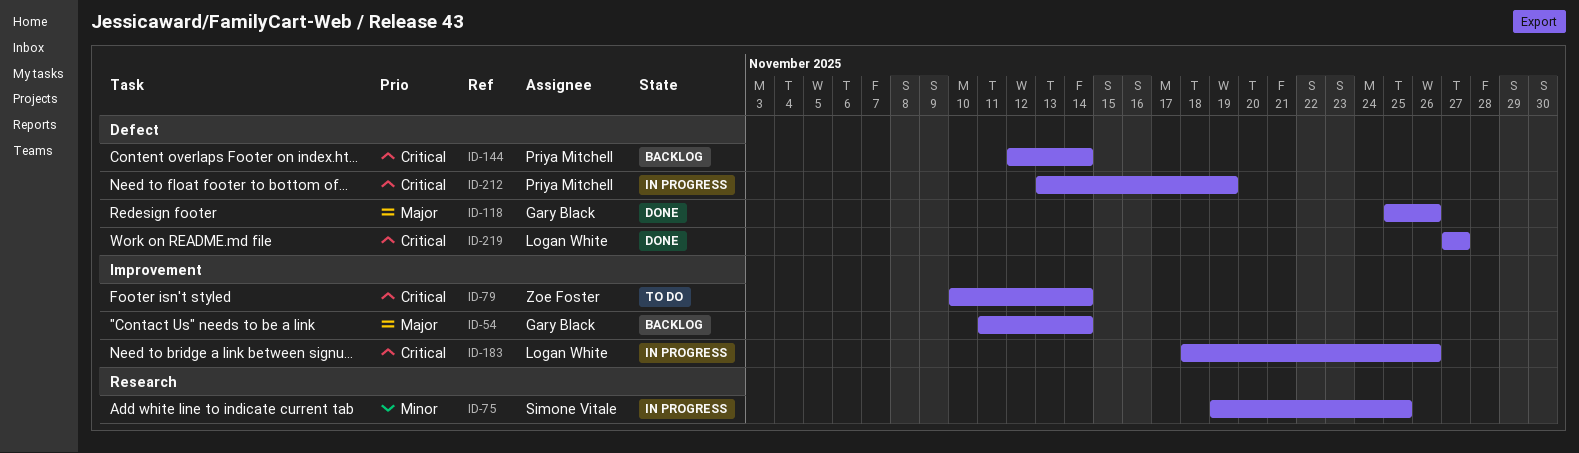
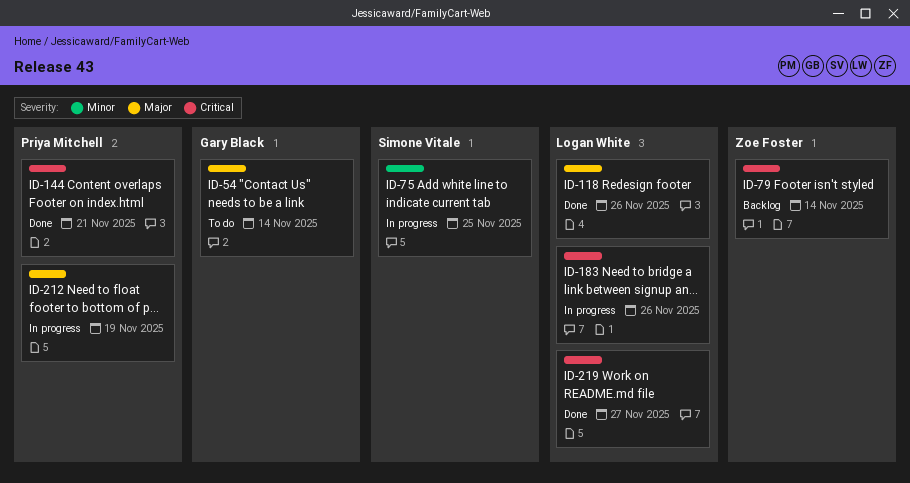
ID-54, status: Backlog -> To do
ID-79, status: To do -> Backlog
ID-118, owner: Gary Black -> Logan White
ID-144, status: Backlog -> Done
ID-144, due: Nov 14 -> Nov 21
ID-212, priority: Critical -> Major

